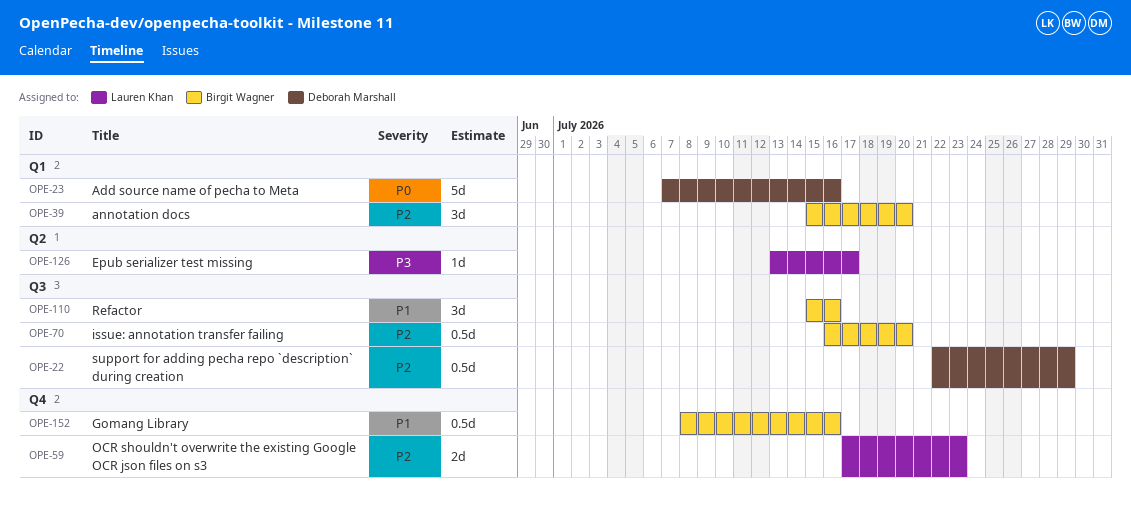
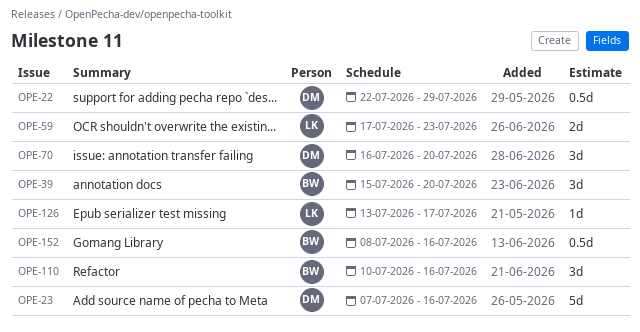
OPE-70, owner: Birgit Wagner -> Deborah Marshall
OPE-70, estimate: 0.5d -> 3d
OPE-110, start: Jul 15 -> Jul 10

